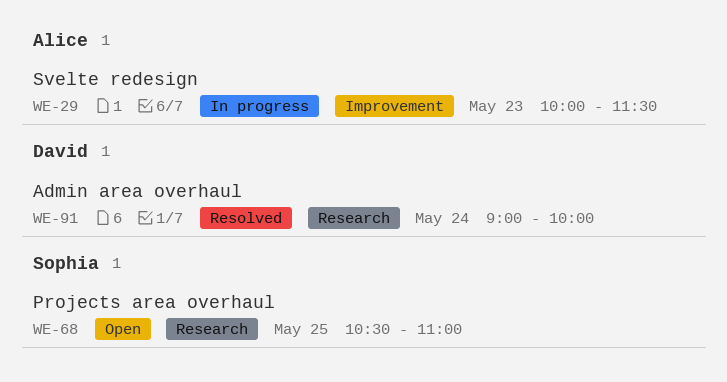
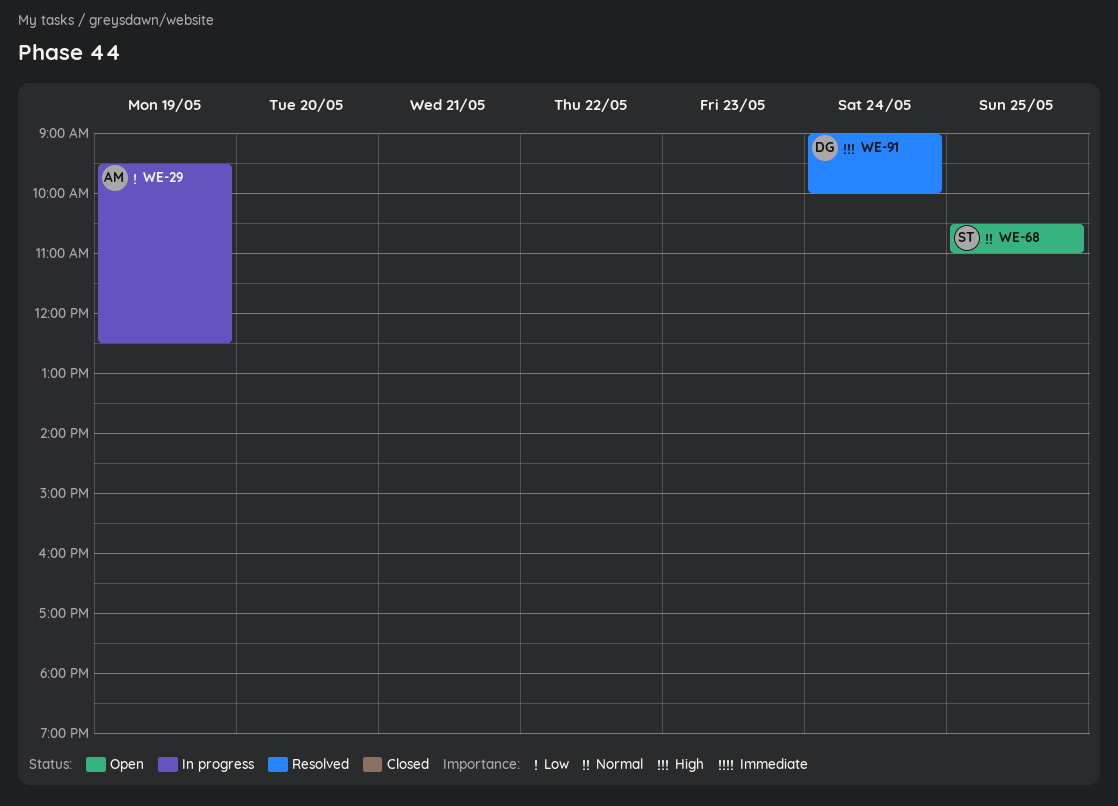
WE-29, day: May 23 -> May 19
WE-29, begins: 10:00 -> 09:30
WE-29, ends: 11:30 -> 12:30

